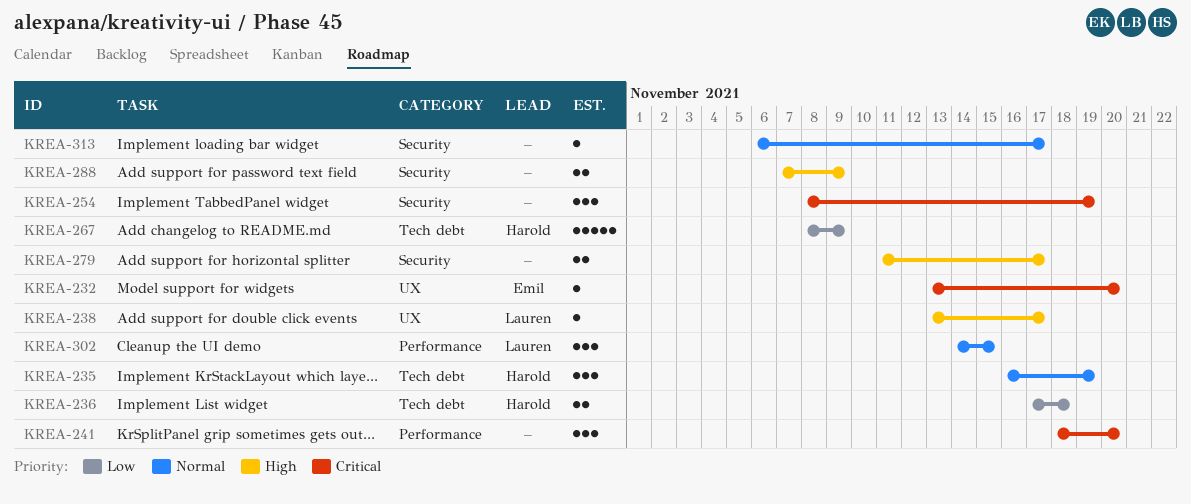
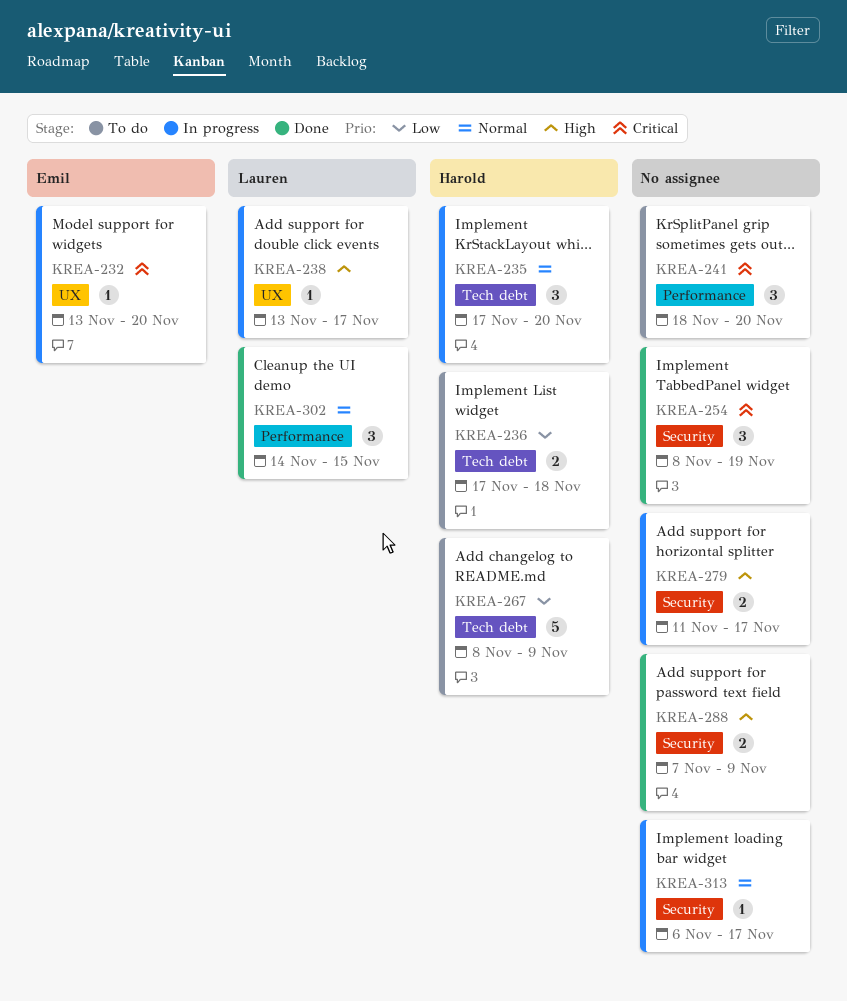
KREA-235, start: Nov 16 -> Nov 17
KREA-235, due: Nov 19 -> Nov 20

